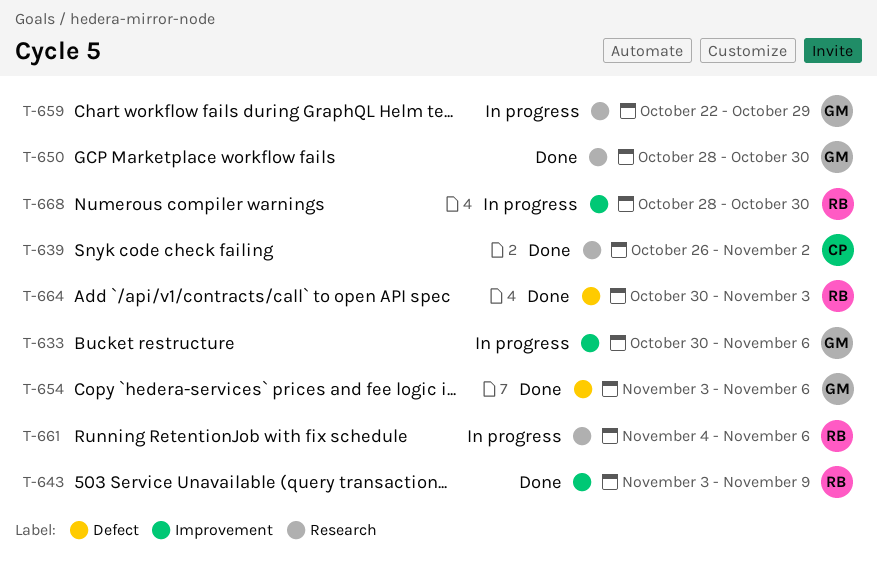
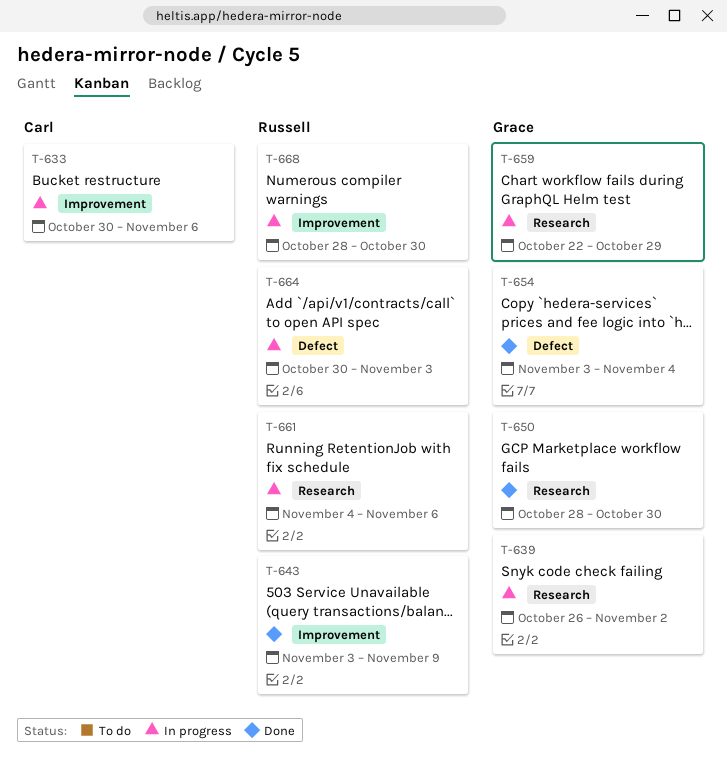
T-633, owner: Grace -> Carl
T-639, status: Done -> In progress
T-639, owner: Carl -> Grace
T-654, due: Nov 6 -> Nov 4
T-664, status: Done -> In progress

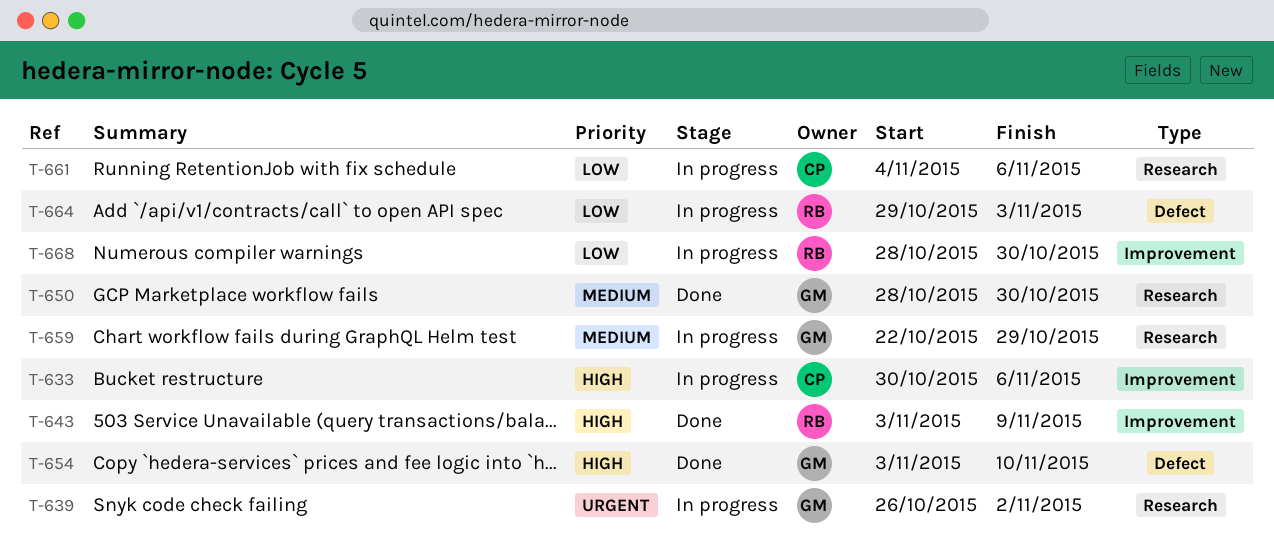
T-654, due: Nov 4 -> Nov 10
T-661, owner: Russell -> Carl
T-664, start: Oct 30 -> Oct 29

